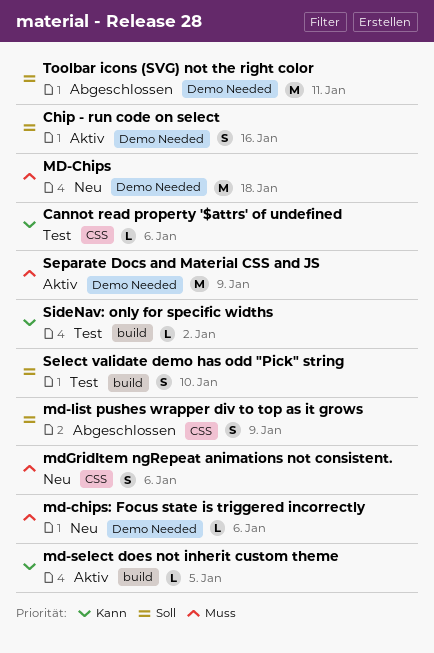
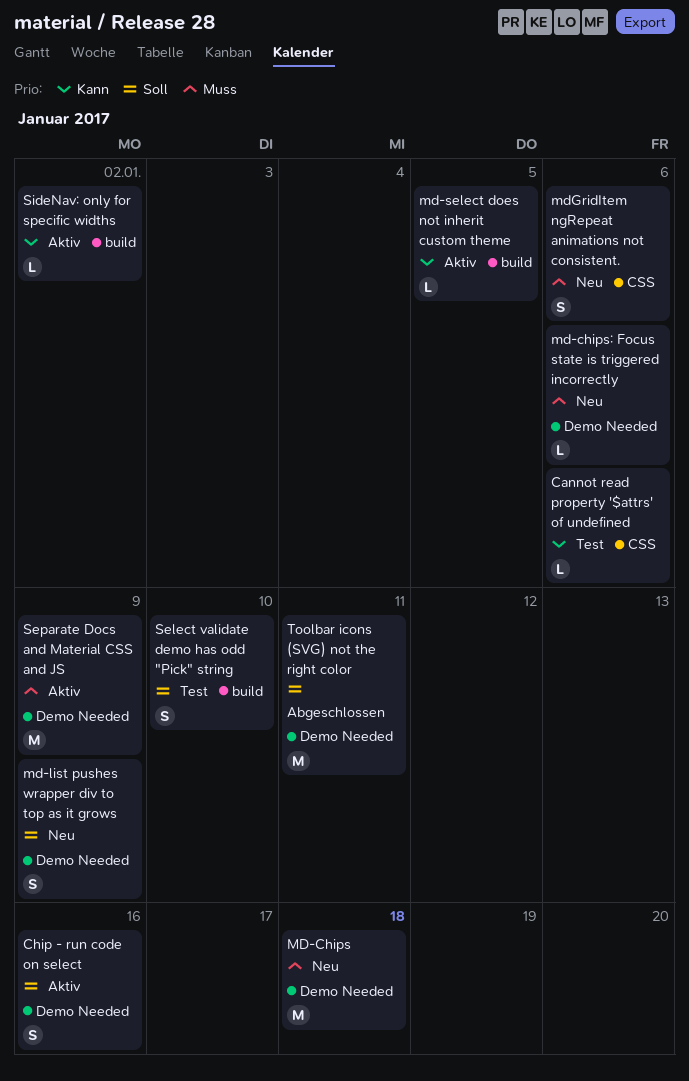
md-list pushes wrapper div to top as it grows, status: Abgeschlossen -> Neu
md-list pushes wrapper div to top as it grows, label: CSS -> Demo Needed
SideNav: only for specific widths, status: Test -> Aktiv

